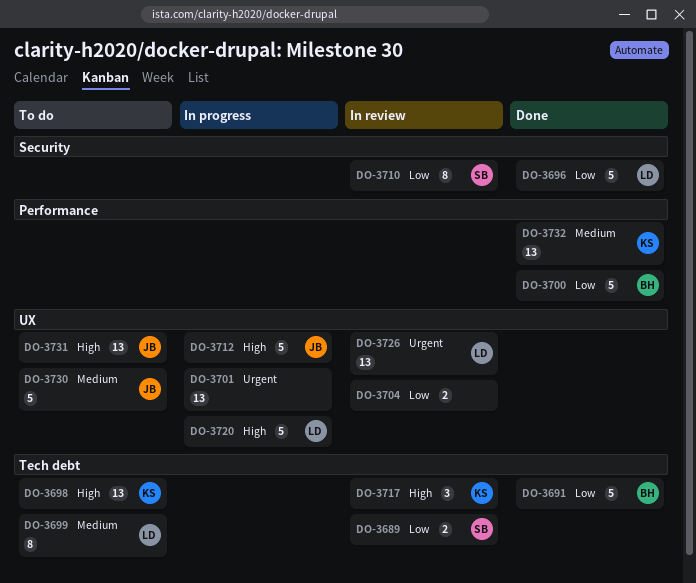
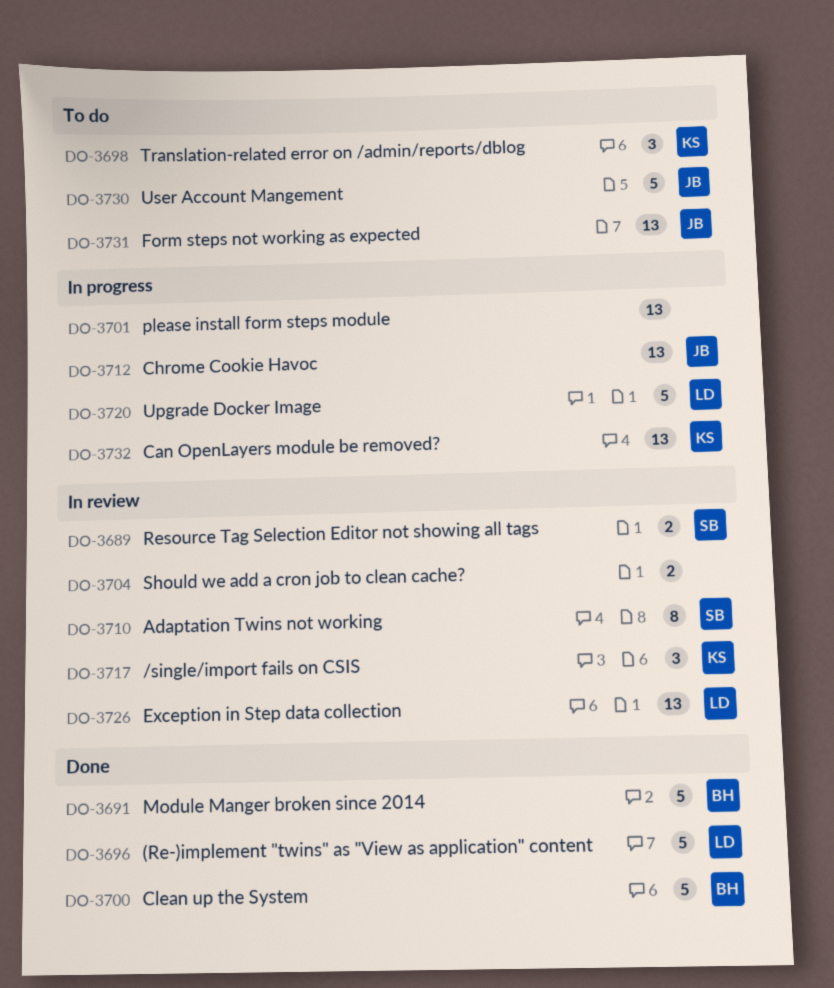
DO-3698, estimate: 13 -> 3
DO-3699: present -> none
DO-3712, estimate: 5 -> 13
DO-3732, status: Done -> In progress

